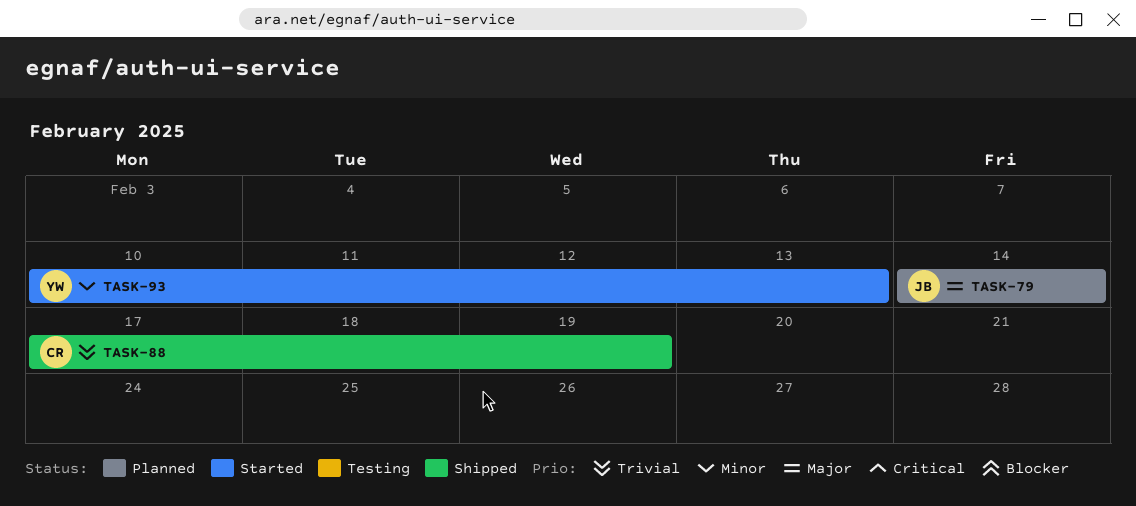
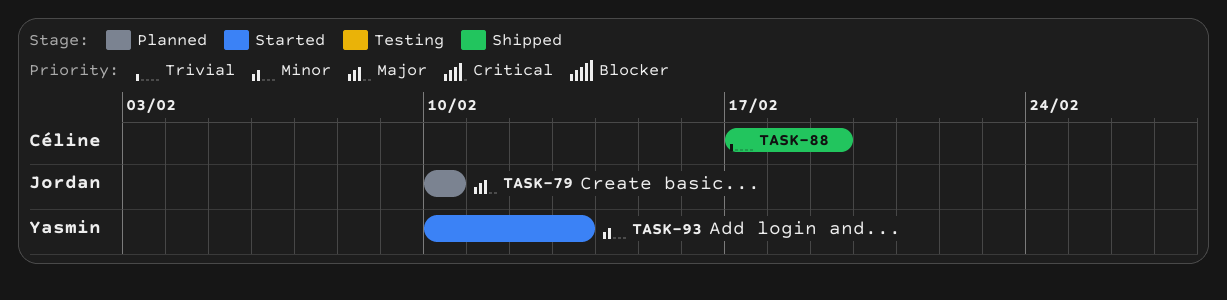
TASK-79, start: Feb 14 -> Feb 10
TASK-79, due: Feb 14 -> Feb 10

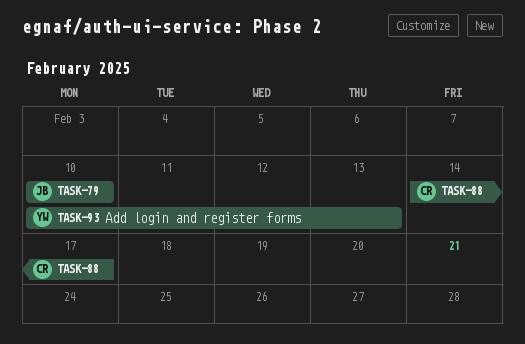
TASK-88, start: Feb 17 -> Feb 14
TASK-88, due: Feb 19 -> Feb 17

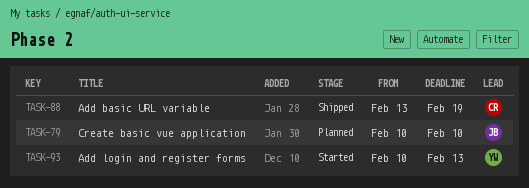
TASK-88, start: Feb 14 -> Feb 13
TASK-88, due: Feb 17 -> Feb 19

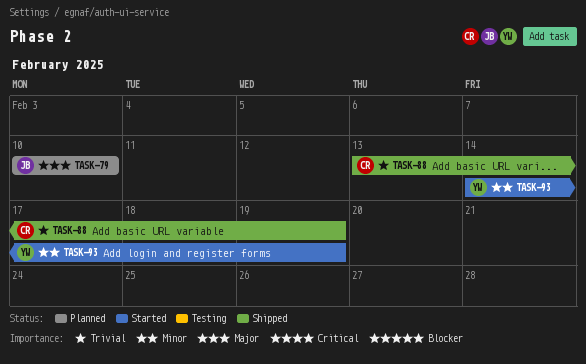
TASK-93, start: Feb 10 -> Feb 14
TASK-93, due: Feb 13 -> Feb 19

